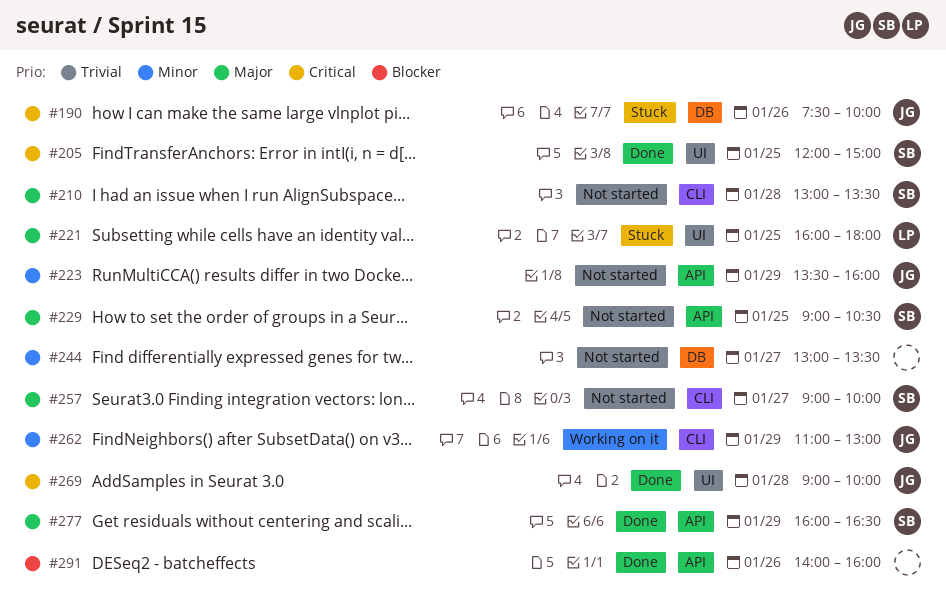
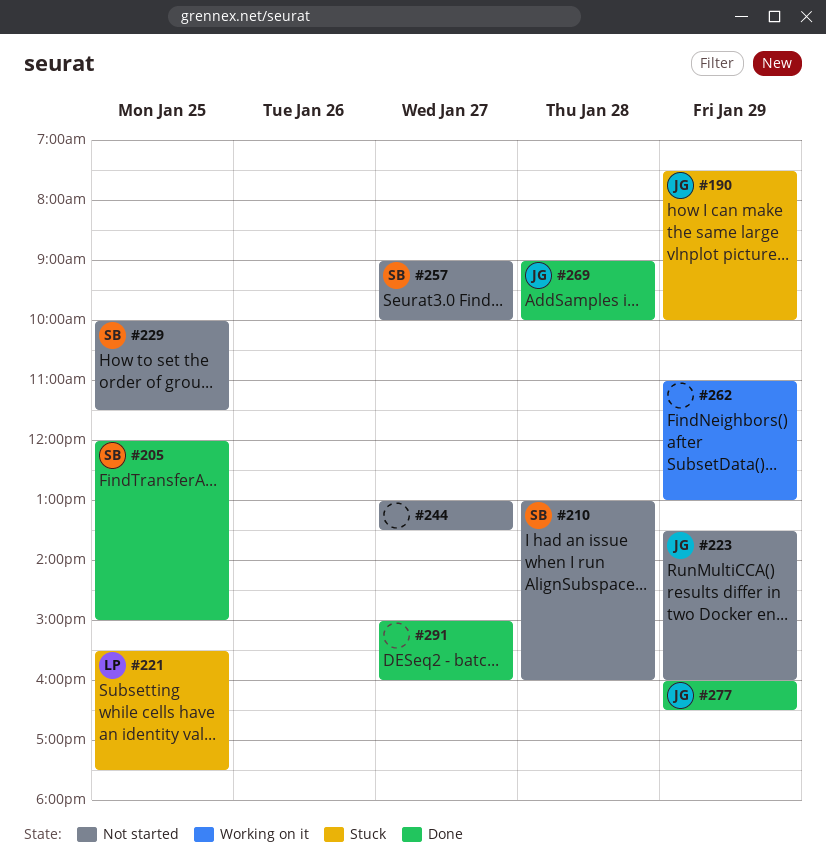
#190, day: Jan 26 -> Jan 29
#210, ends: 13:30 -> 16:00
#221, begins: 16:00 -> 15:30
#221, ends: 18:00 -> 17:30
#229, begins: 09:00 -> 10:00
#229, ends: 10:30 -> 11:30
#262, owner: JG -> none
#277, owner: SB -> JG
#291, day: Jan 26 -> Jan 27
#291, begins: 14:00 -> 15:00

